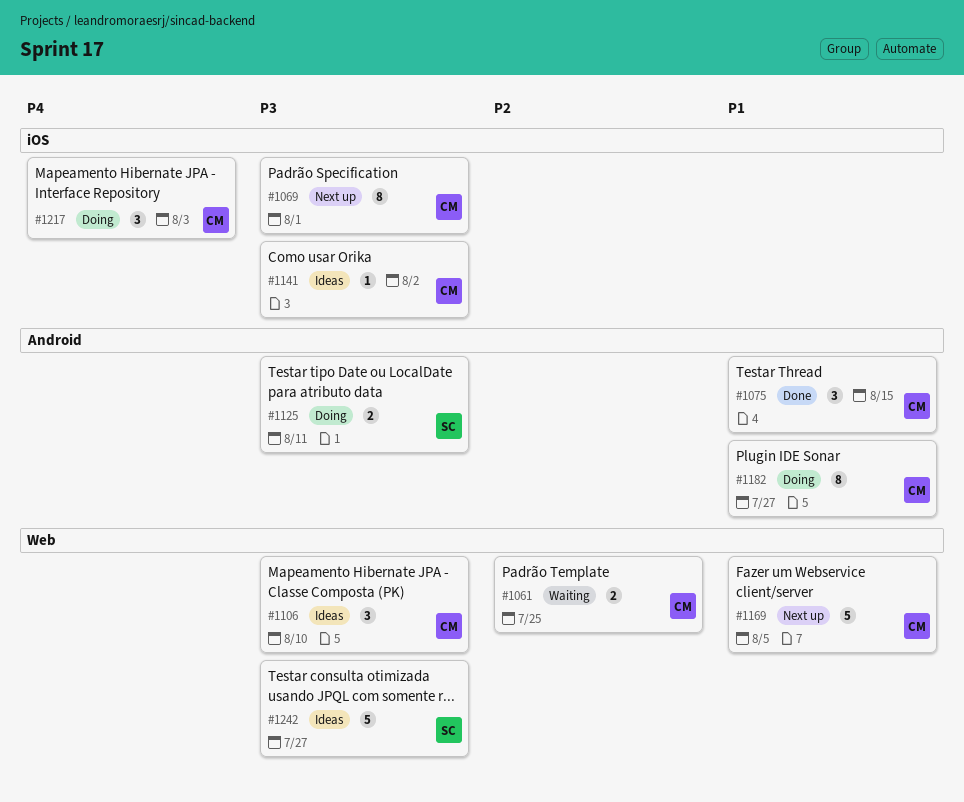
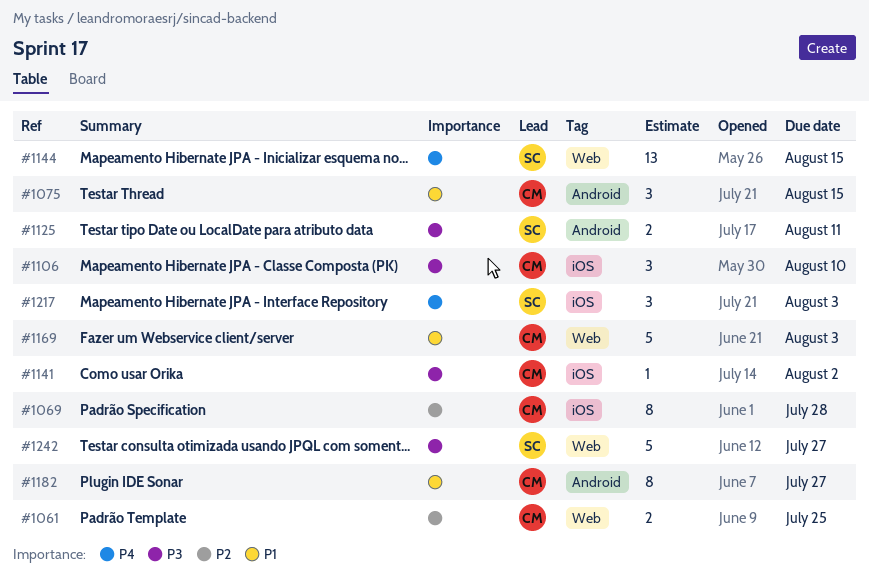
#1069, priority: P3 -> P2
#1069, due: Aug 1 -> Jul 28
#1106, label: Web -> iOS
#1144: none -> present
#1169, due: Aug 5 -> Aug 3
#1217, owner: CM -> SC

